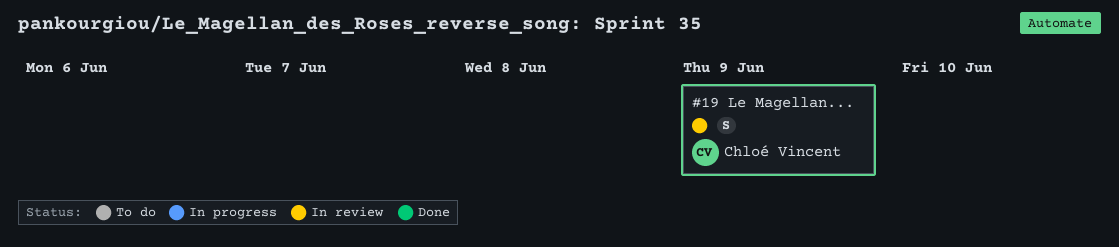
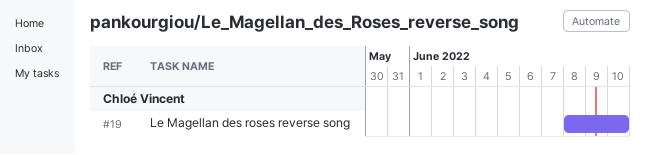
#19, due: Jun 9 -> Jun 10

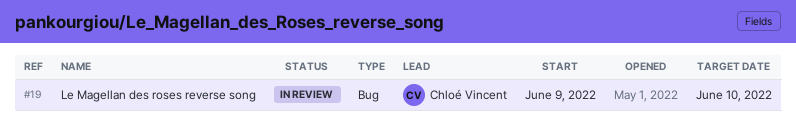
#19, start: Jun 8 -> Jun 9

